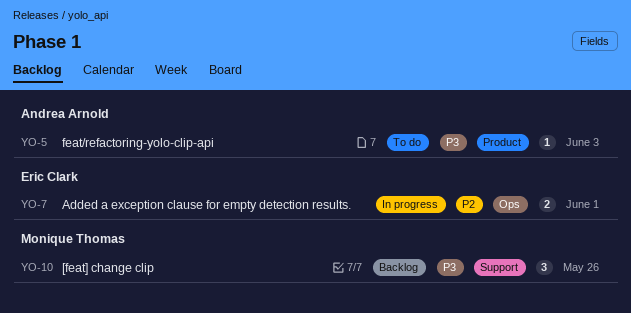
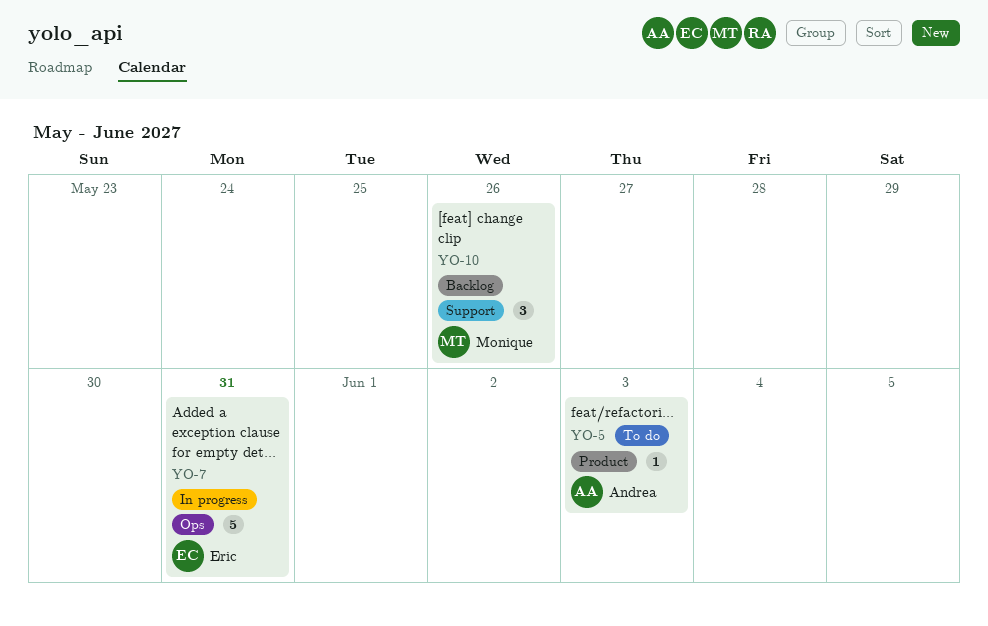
YO-7, estimate: 2 -> 5
YO-7, due: Jun 1 -> May 31

